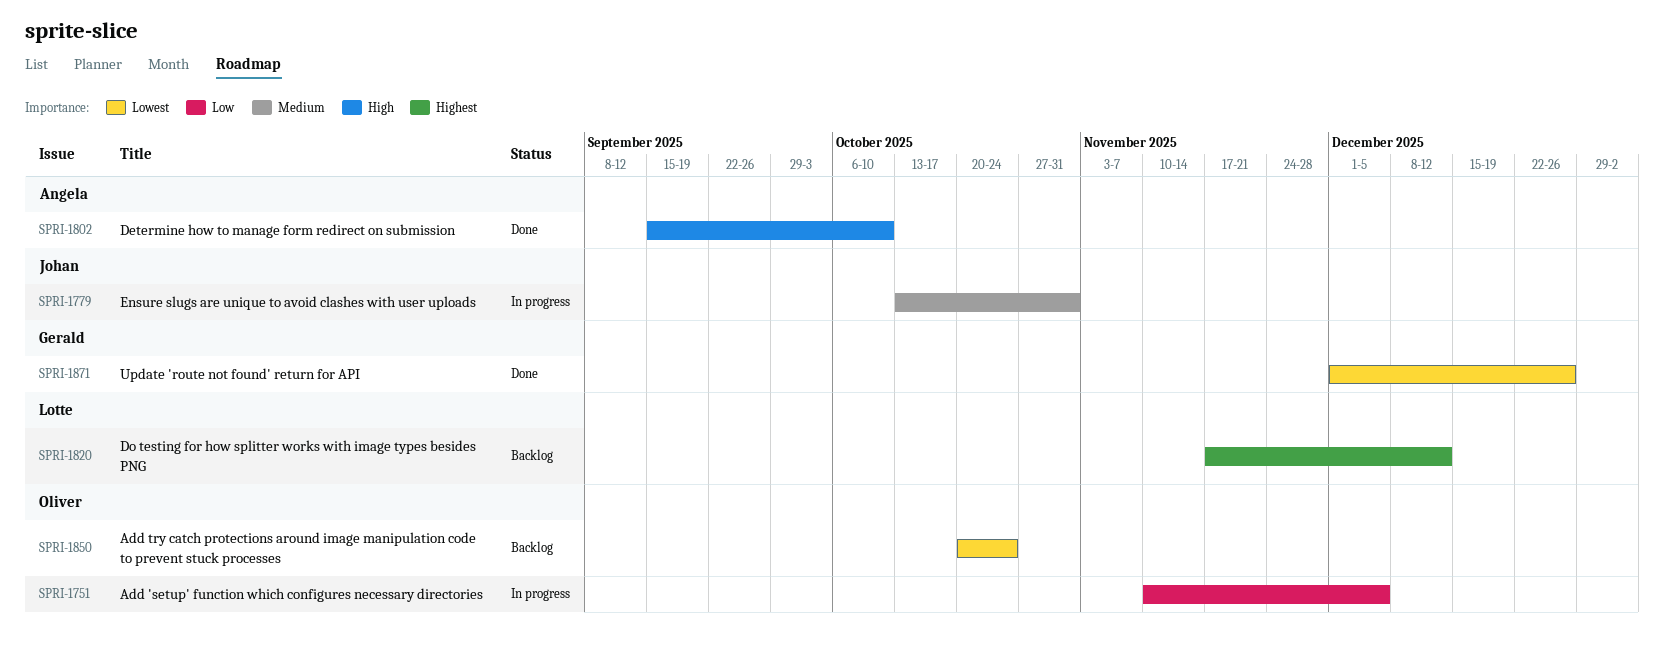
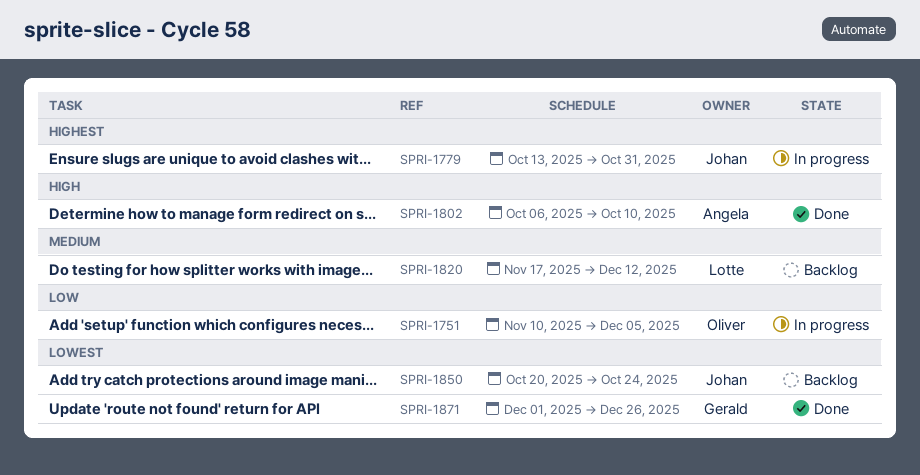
SPRI-1779, priority: Medium -> Highest
SPRI-1802, start: Sep 15 -> Oct 6
SPRI-1820, priority: Highest -> Medium
SPRI-1850, owner: Oliver -> Johan

